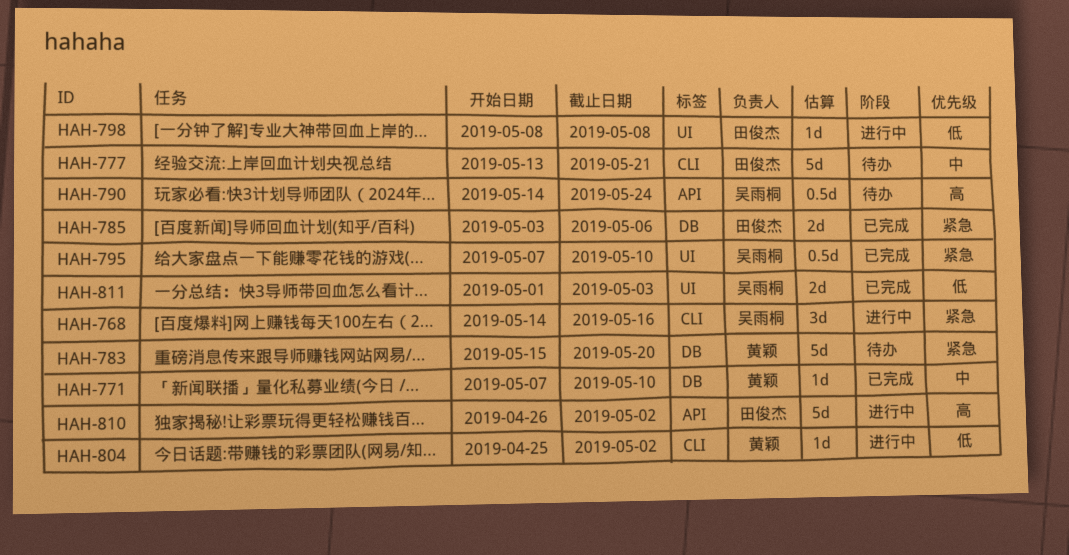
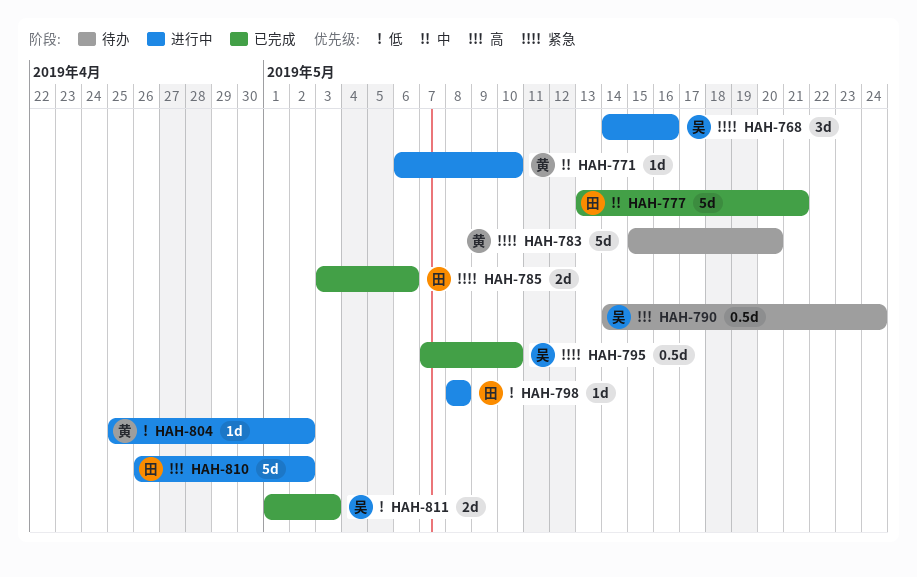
HAH-771, status: 已完成 -> 进行中
HAH-771, start: May 7 -> May 6
HAH-777, status: 待办 -> 已完成

